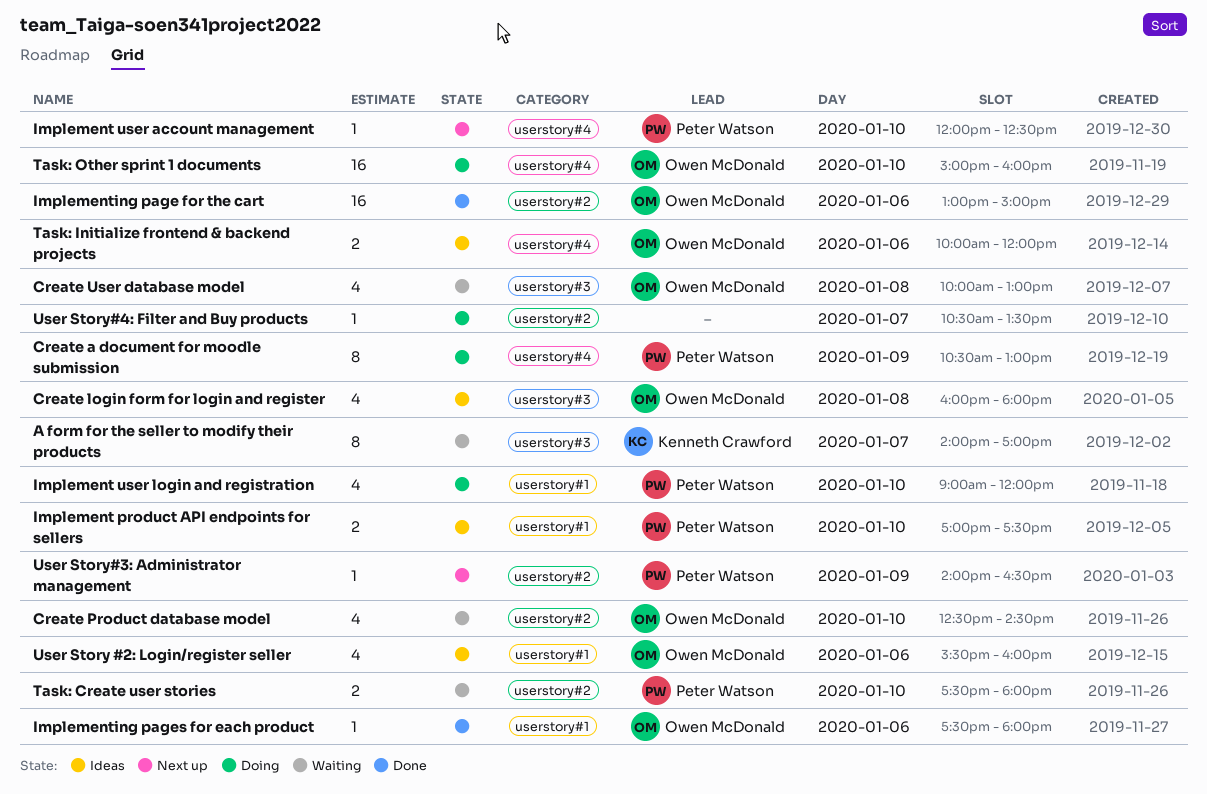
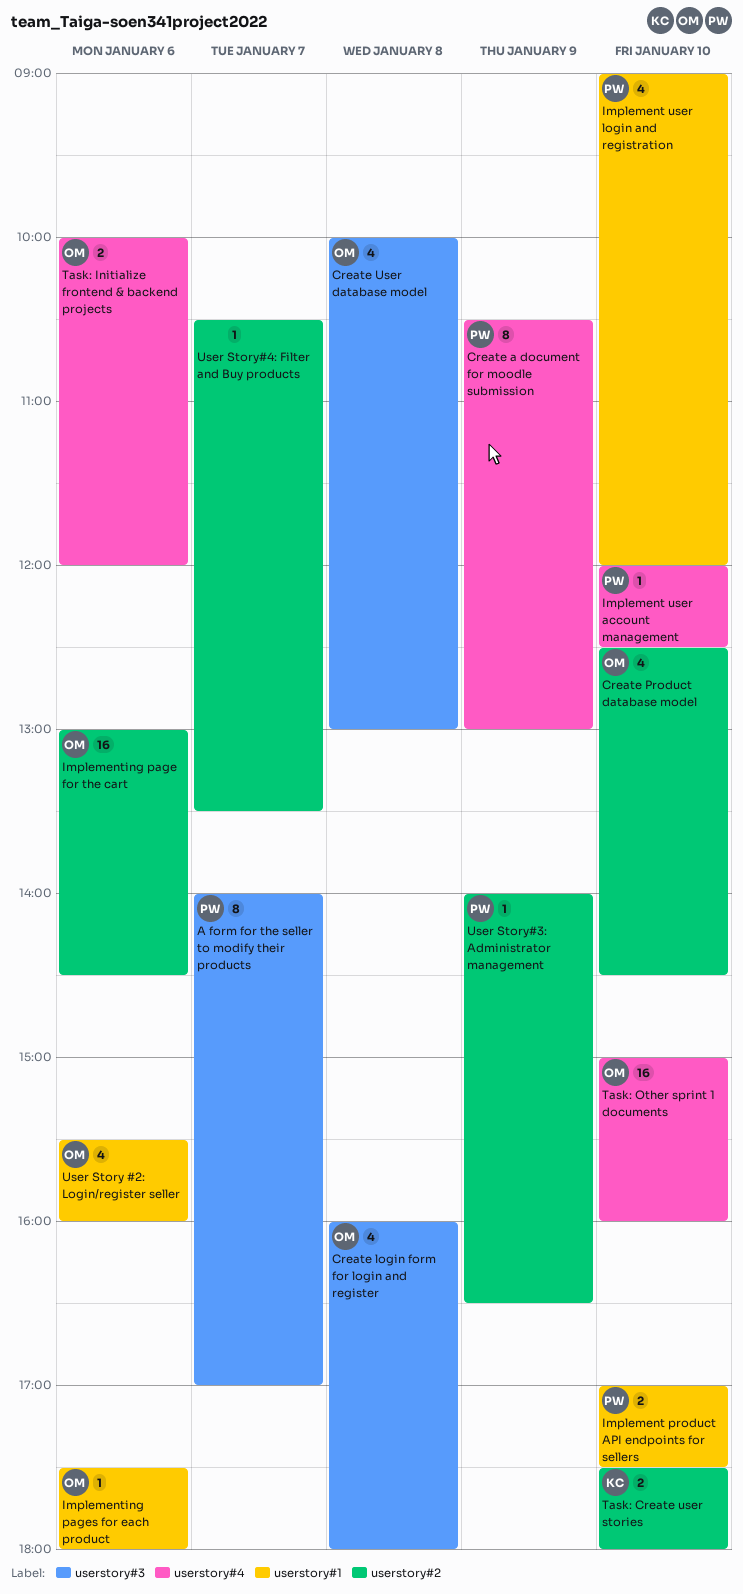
A form for the seller to modify their products, owner: Kenneth Crawford -> Peter Watson
Implementing page for the cart, ends: 15:00 -> 14:30
Task: Create user stories, owner: Peter Watson -> Kenneth Crawford

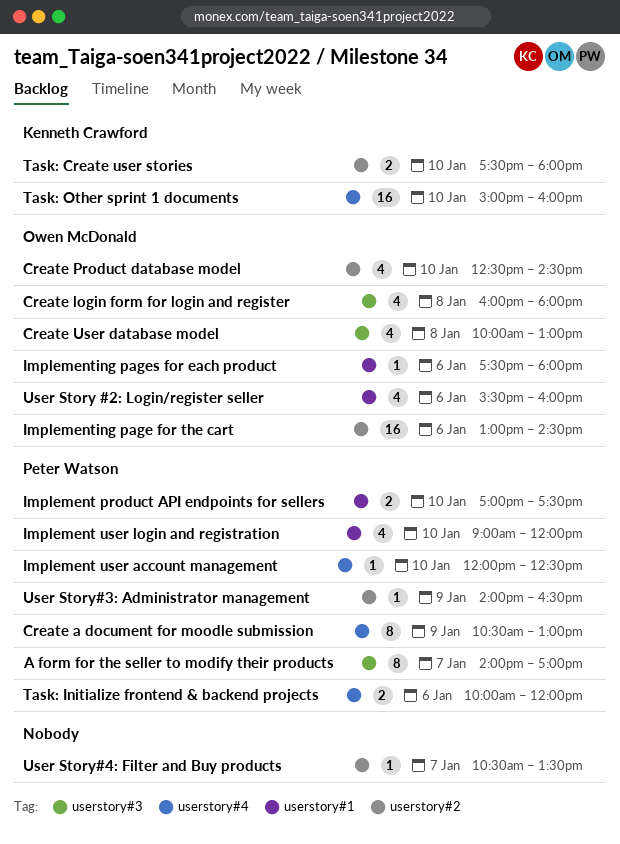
Task: Initialize frontend & backend projects, owner: Owen McDonald -> Peter Watson
Task: Other sprint 1 documents, owner: Owen McDonald -> Kenneth Crawford

